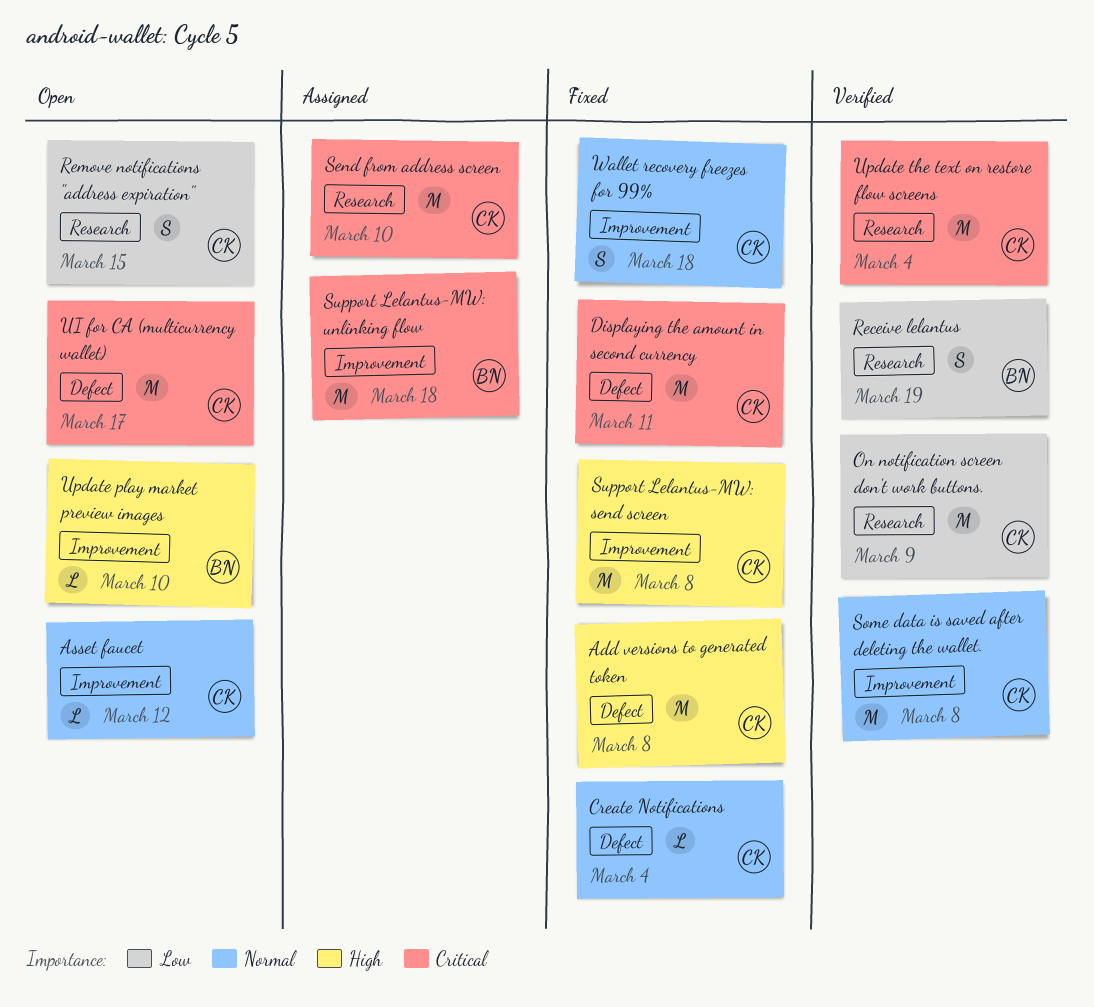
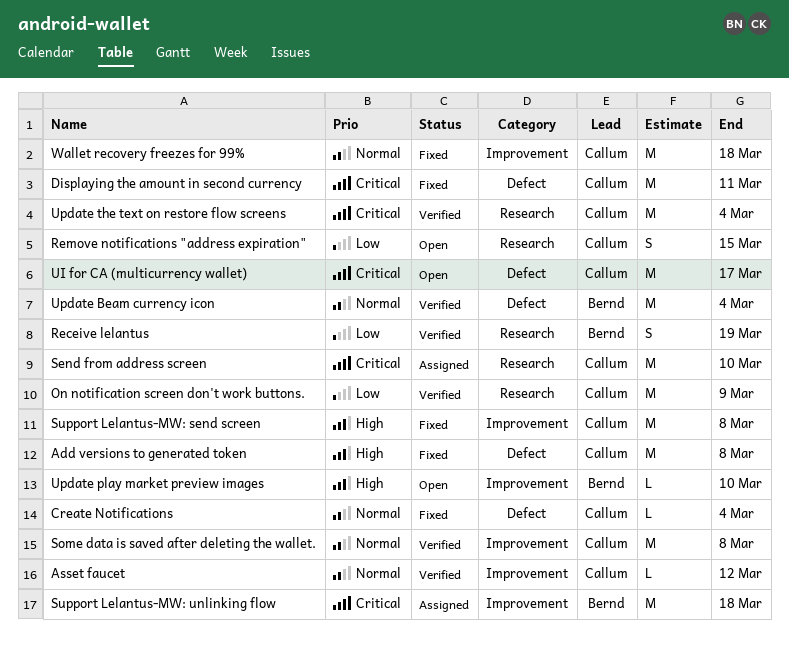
Asset faucet, status: Open -> Verified
Update Beam currency icon: none -> present
Wallet recovery freezes for 99%, estimate: S -> M

